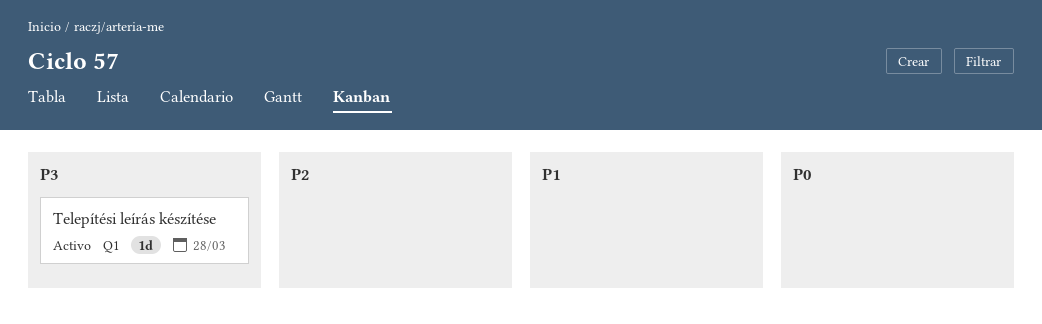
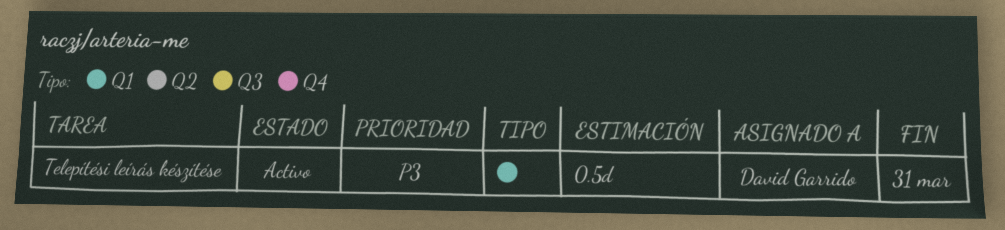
Telepítési leírás készítése, estimate: 1d -> 0.5d
Telepítési leírás készítése, due: Mar 28 -> Mar 31

